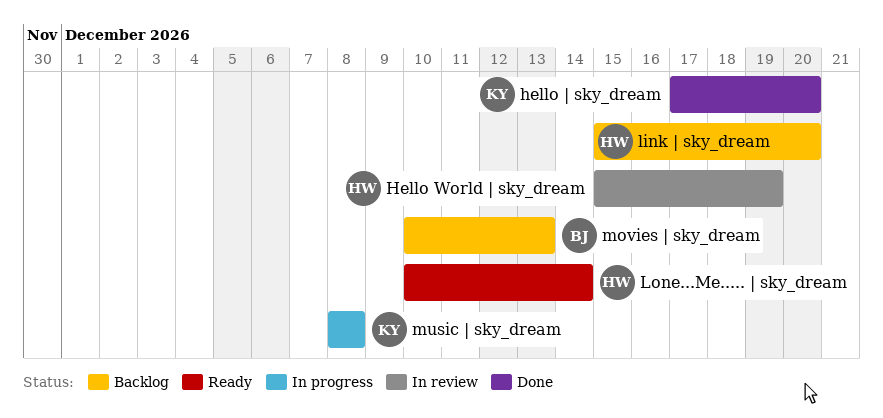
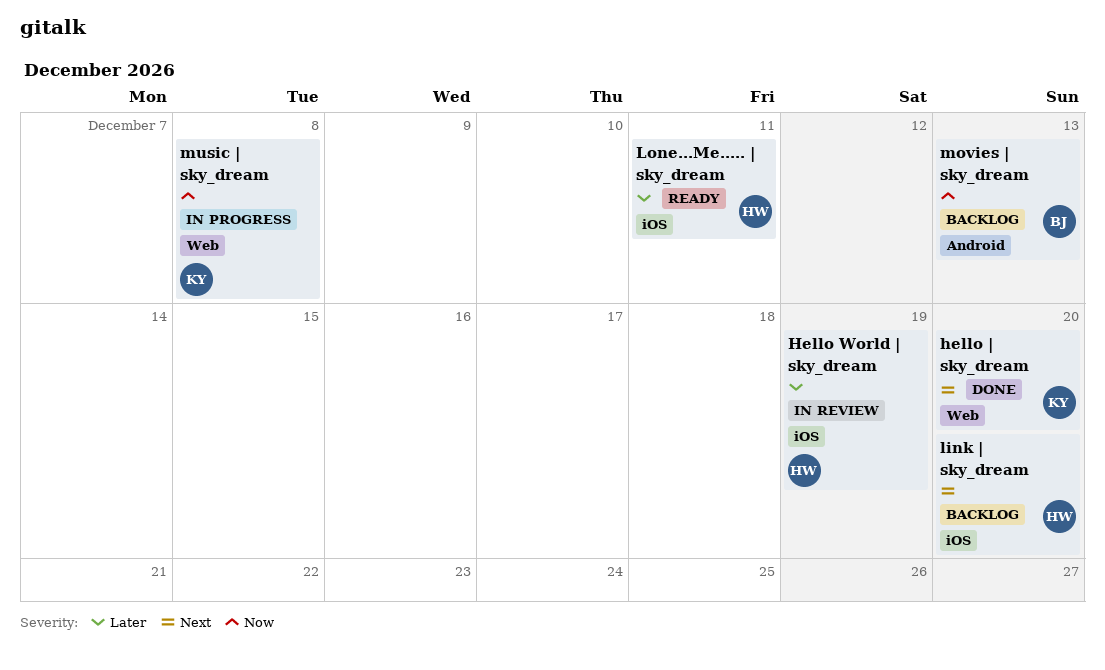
Lone...Me..... | sky_dream, due: Dec 14 -> Dec 11

